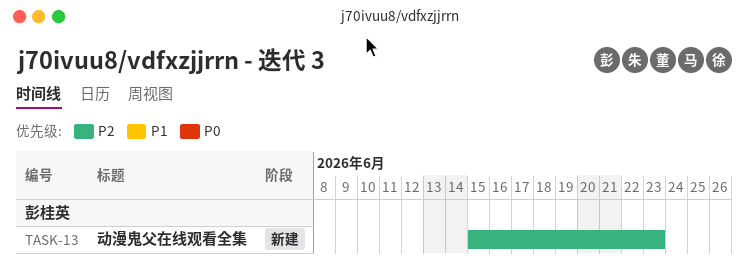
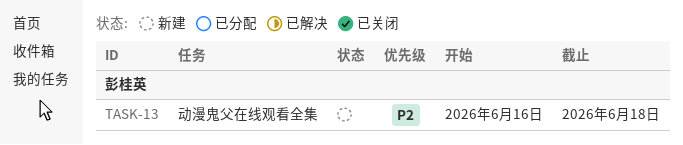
TASK-13, start: Jun 15 -> Jun 16
TASK-13, due: Jun 23 -> Jun 18

